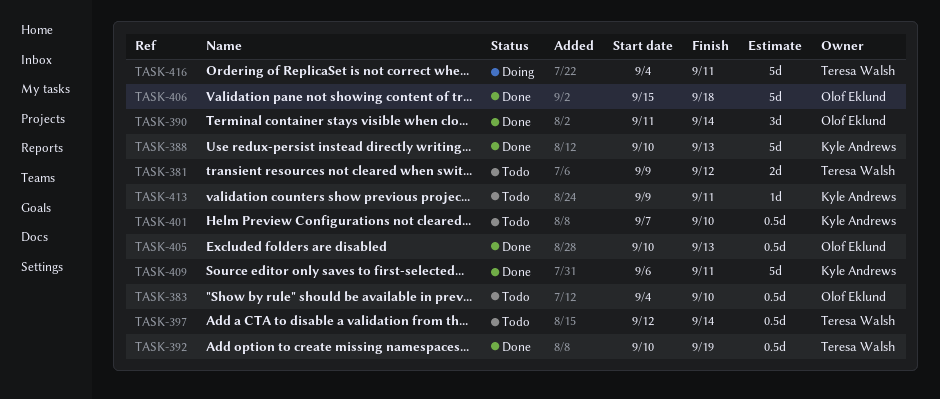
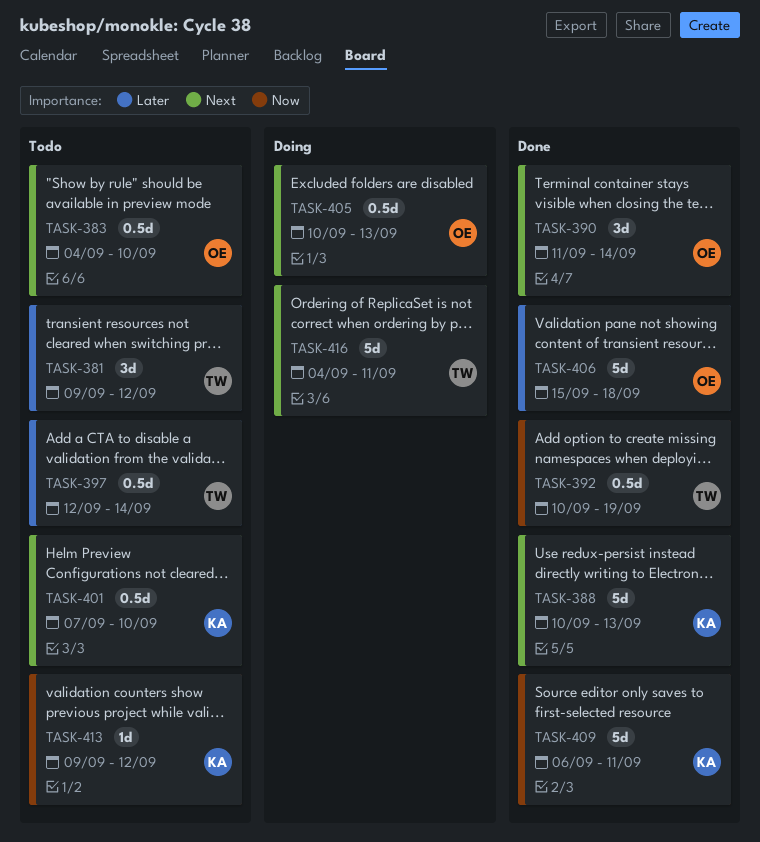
TASK-381, estimate: 2d -> 3d
TASK-405, status: Done -> Doing
TASK-413, due: Sep 11 -> Sep 12

